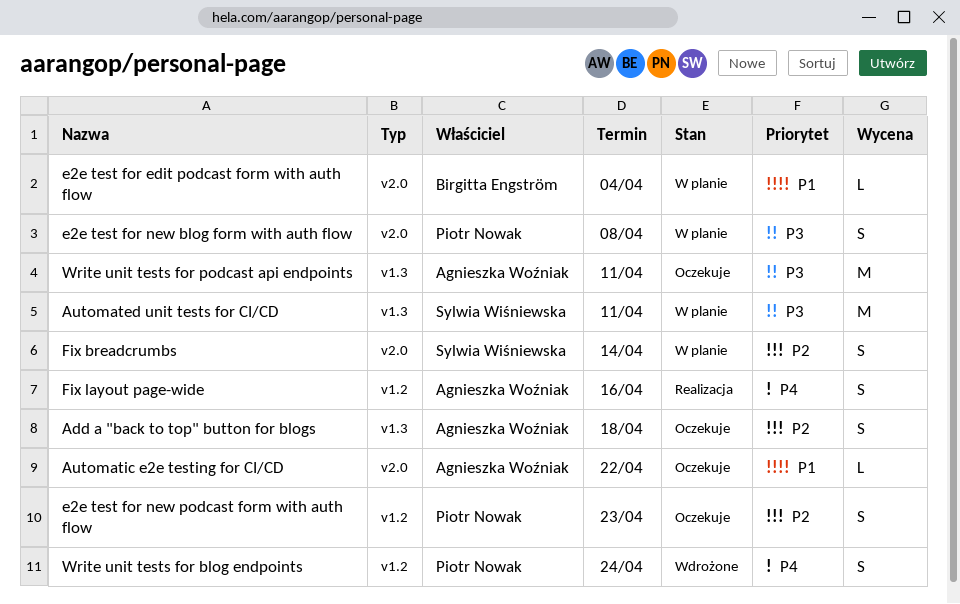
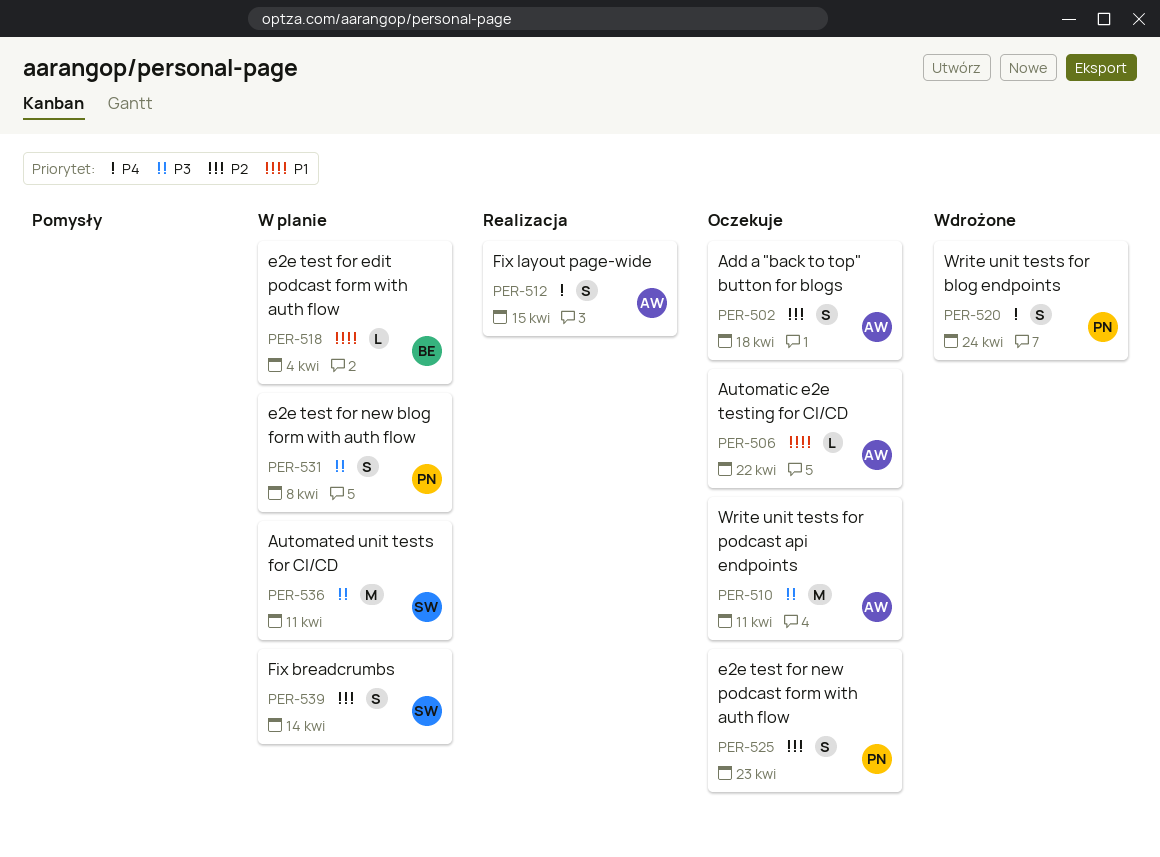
Fix layout page-wide, due: Apr 16 -> Apr 15

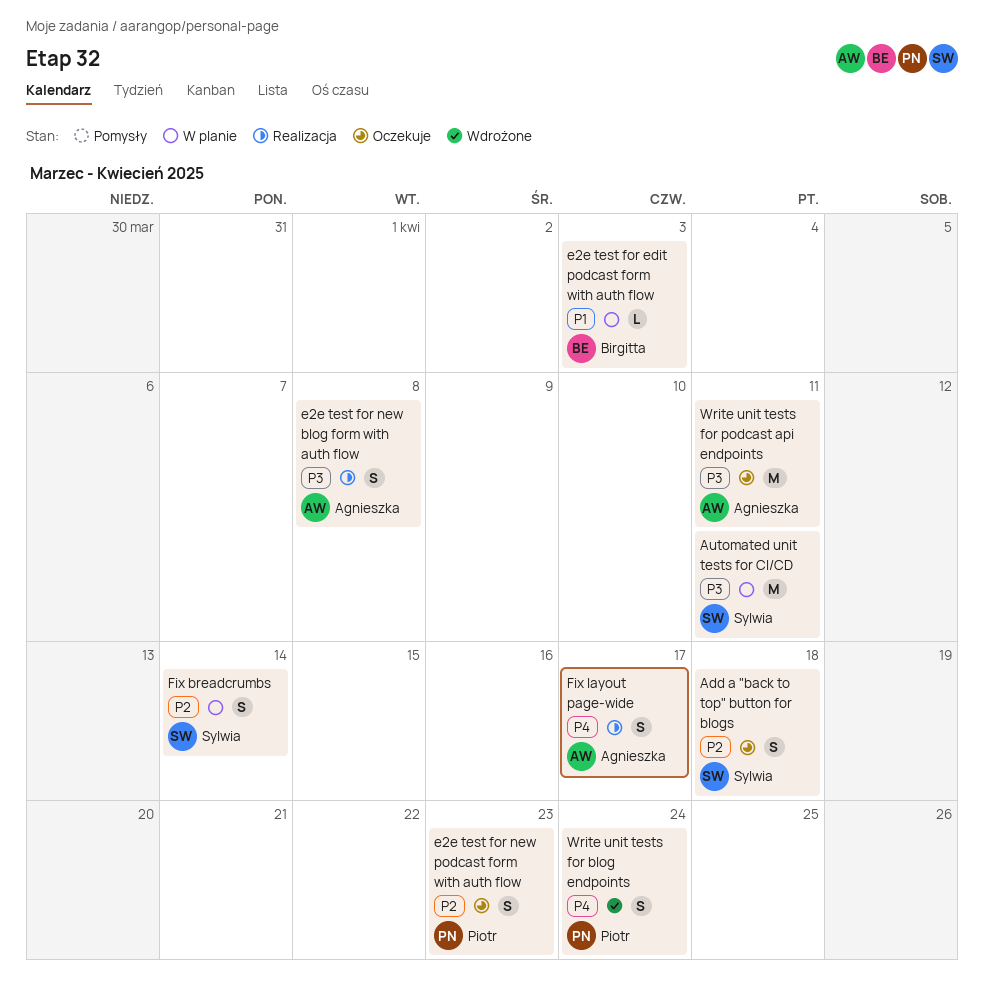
Add a "back to top" button for blogs, owner: Agnieszka -> Sylwia
Automatic e2e testing for CI/CD: present -> none
e2e test for edit podcast form with auth flow, due: Apr 4 -> Apr 3
e2e test for new blog form with auth flow, status: W planie -> Realizacja
e2e test for new blog form with auth flow, owner: Piotr -> Agnieszka
Fix layout page-wide, due: Apr 15 -> Apr 17

